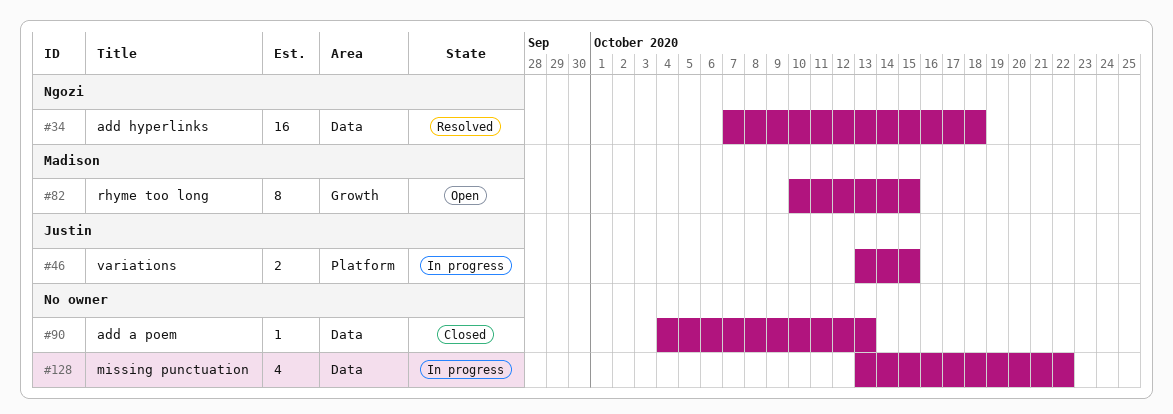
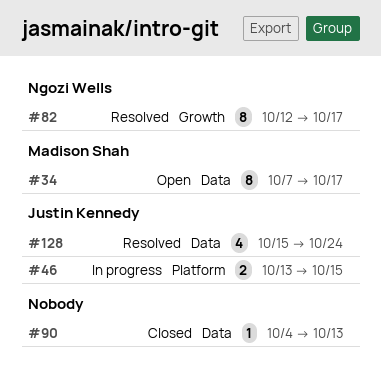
#34, status: Resolved -> Open
#34, owner: Ngozi Wells -> Madison Shah
#34, estimate: 16 -> 8
#34, due: Oct 18 -> Oct 17
#82, status: Open -> Resolved
#82, owner: Madison Shah -> Ngozi Wells
#82, start: Oct 10 -> Oct 12
#82, due: Oct 15 -> Oct 17
#128, status: In progress -> Resolved
#128, owner: none -> Justin Kennedy
#128, start: Oct 13 -> Oct 15
#128, due: Oct 22 -> Oct 24

